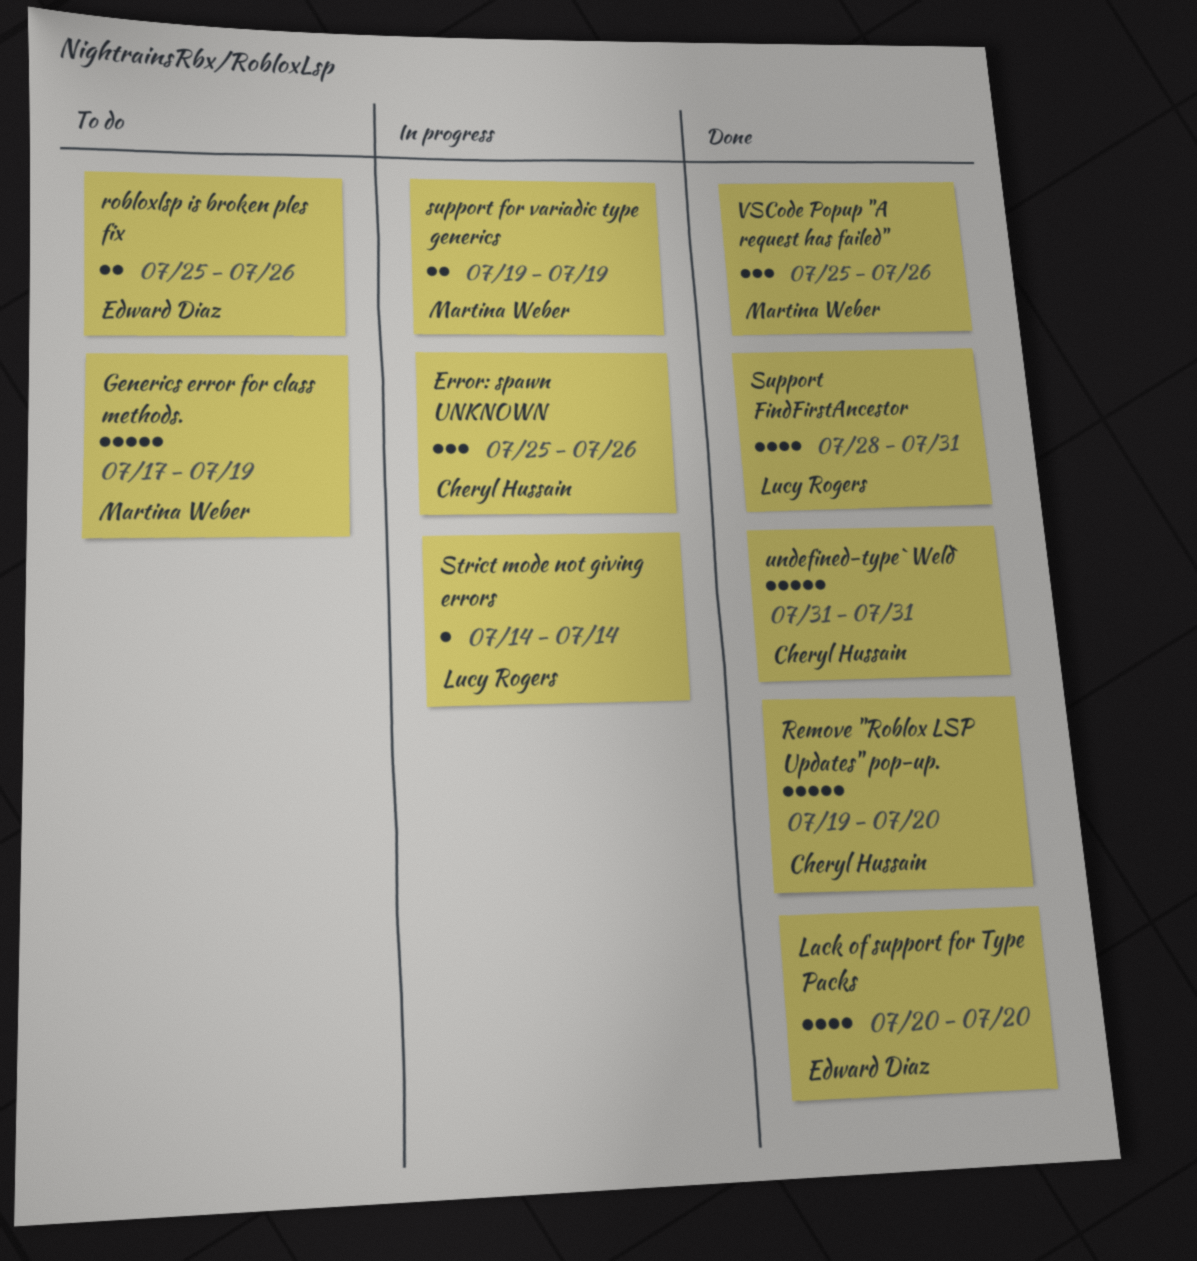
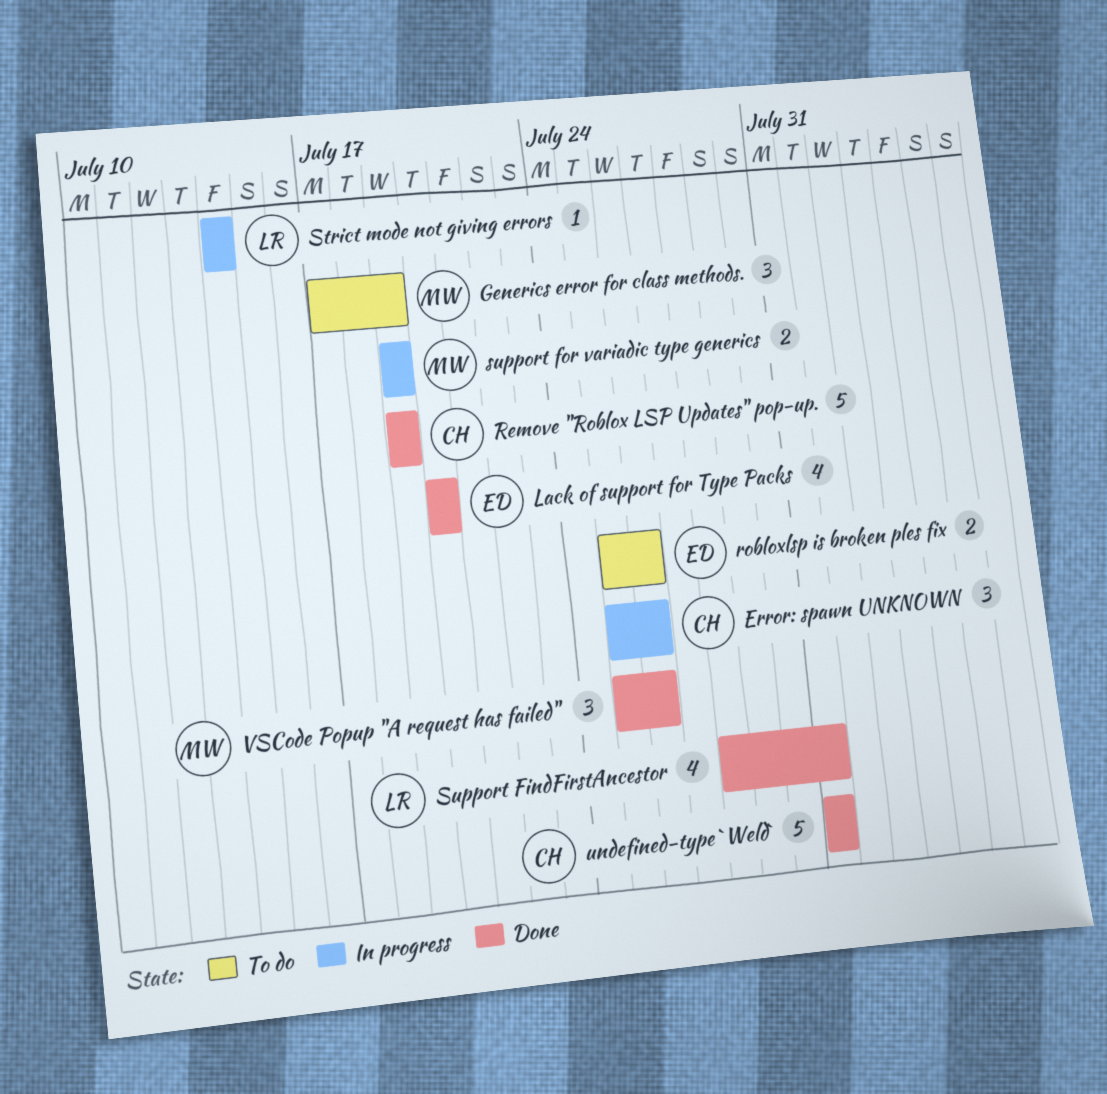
Generics error for class methods., estimate: 5 -> 3
Remove "Roblox LSP Updates" pop-up., due: Jul 20 -> Jul 19

